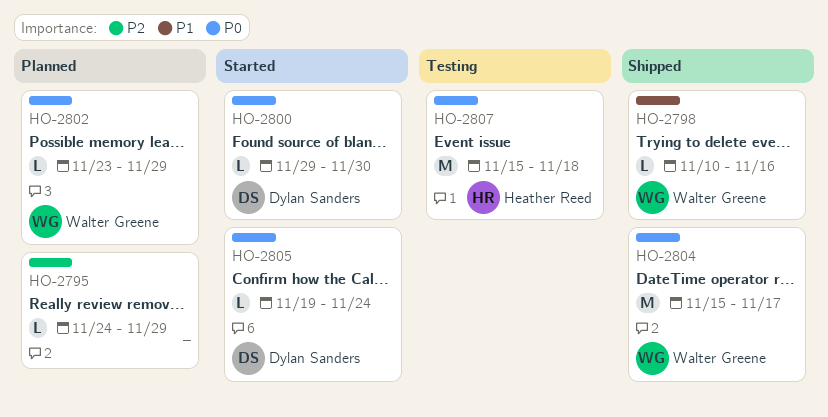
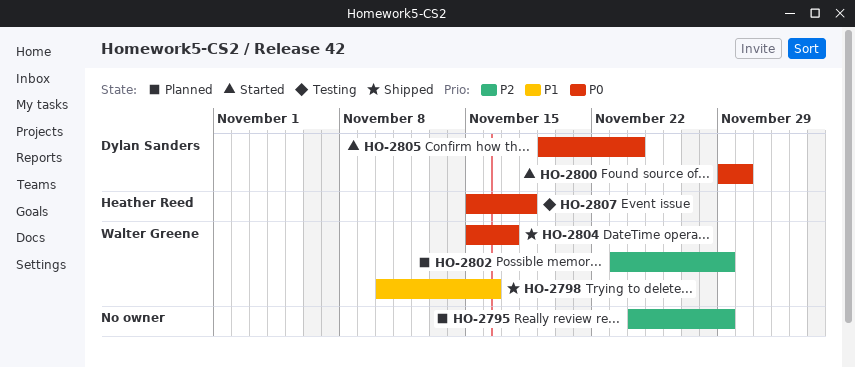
HO-2802, priority: P0 -> P2

